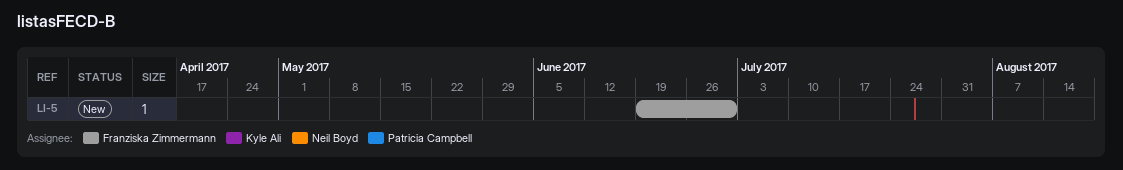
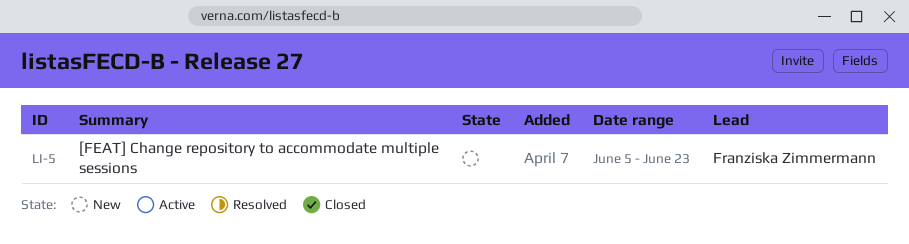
LI-5, start: Jun 19 -> Jun 5
LI-5, due: Jun 30 -> Jun 23

